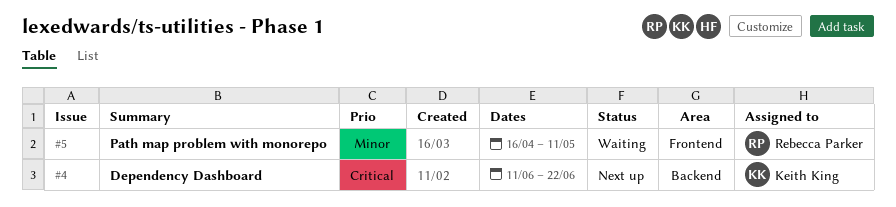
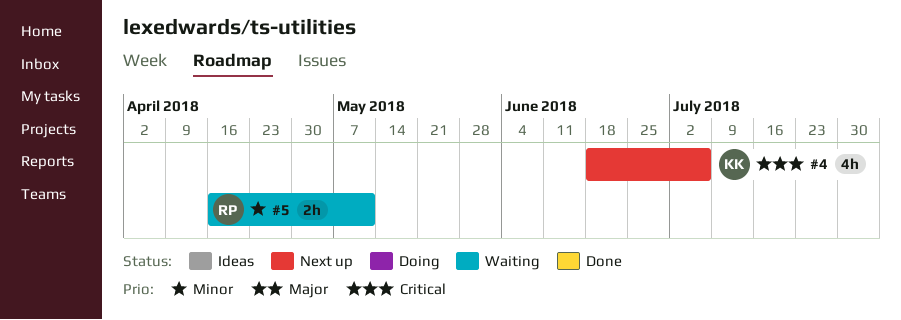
#4, start: Jun 11 -> Jun 18
#4, due: Jun 22 -> Jul 6

